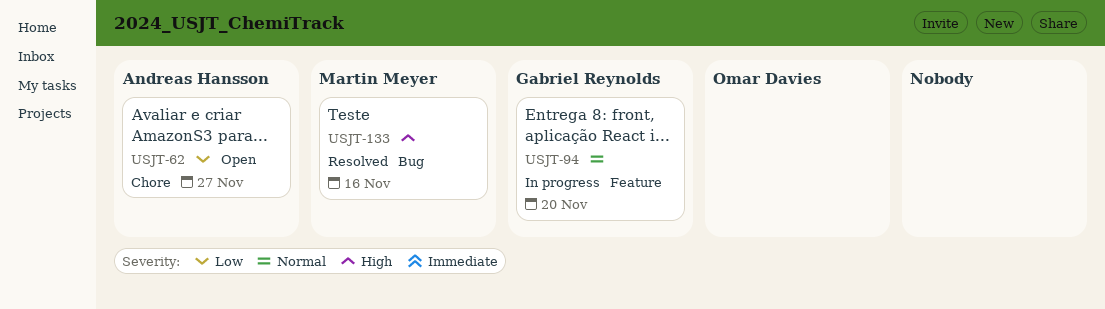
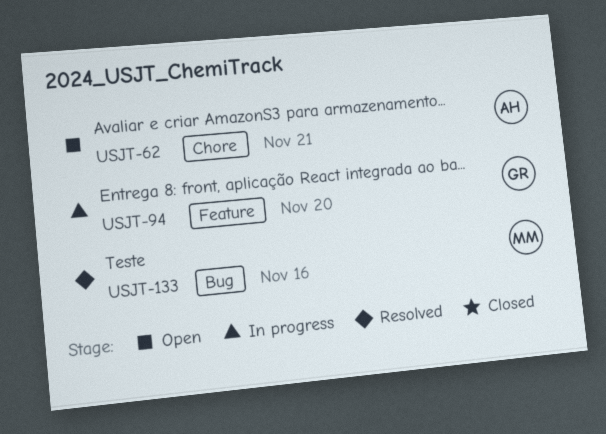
USJT-62, due: Nov 27 -> Nov 21

